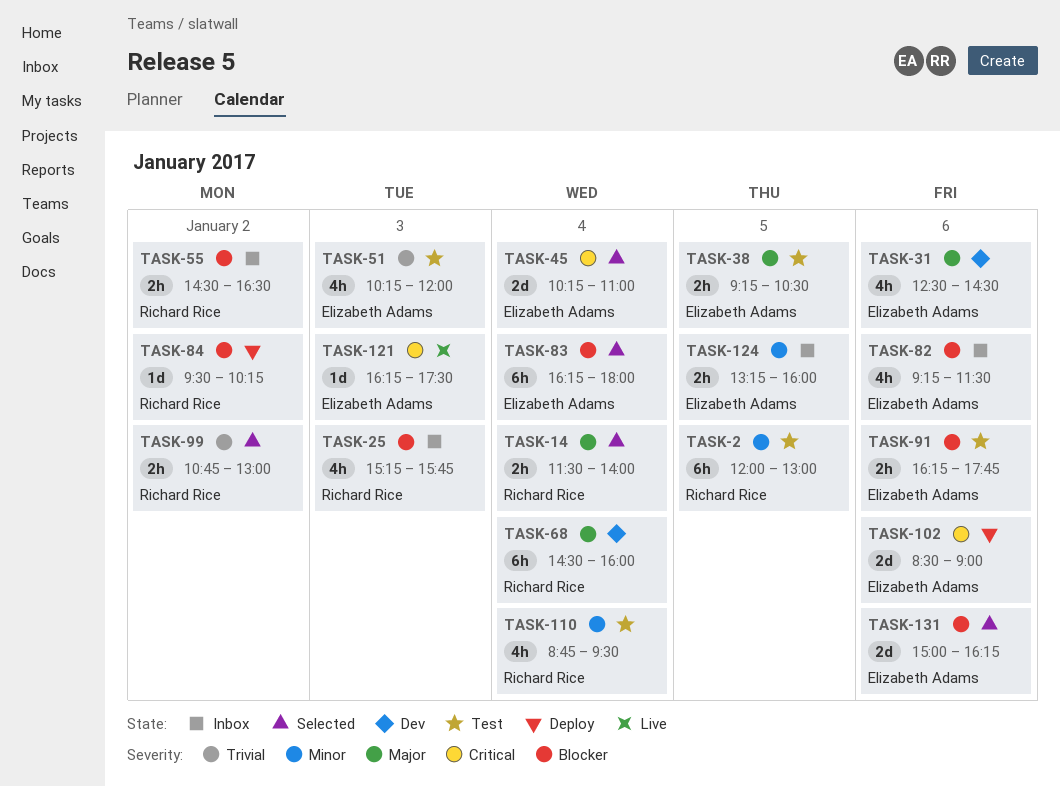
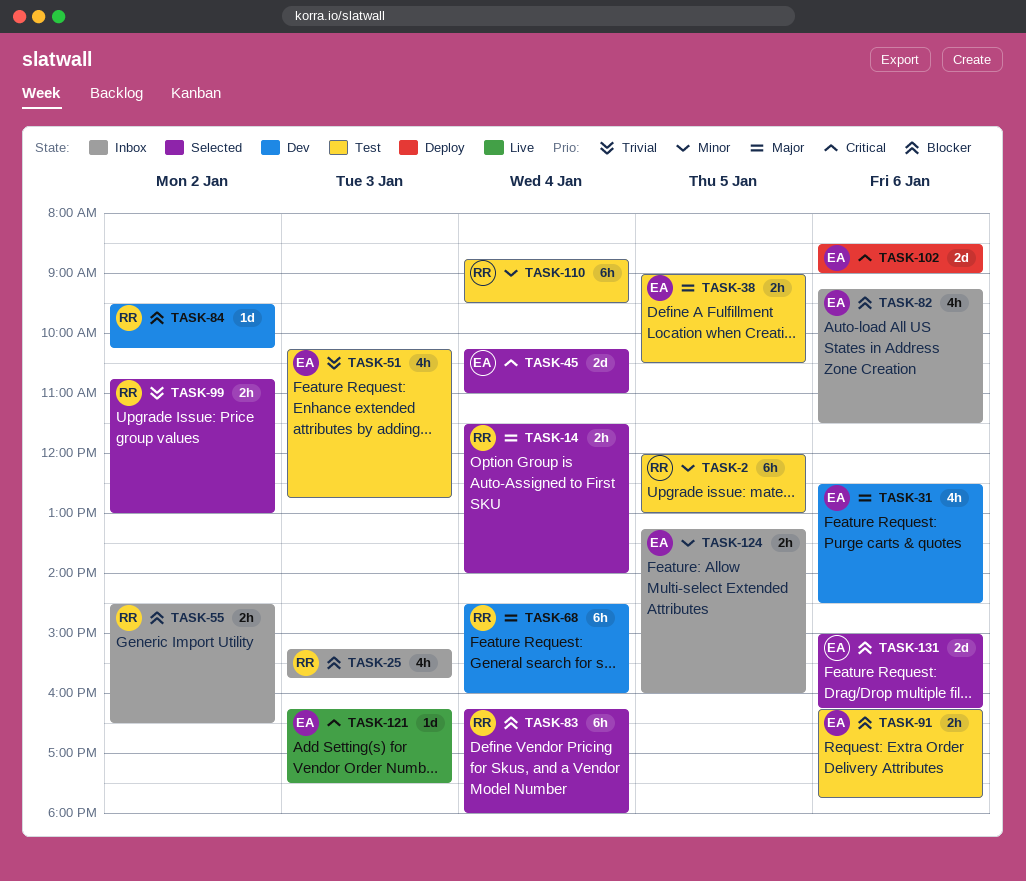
TASK-38, begins: 09:15 -> 09:00
TASK-51, ends: 12:00 -> 12:45
TASK-83, owner: Elizabeth Adams -> Richard Rice
TASK-84, status: Deploy -> Dev
TASK-110, estimate: 4h -> 6h

